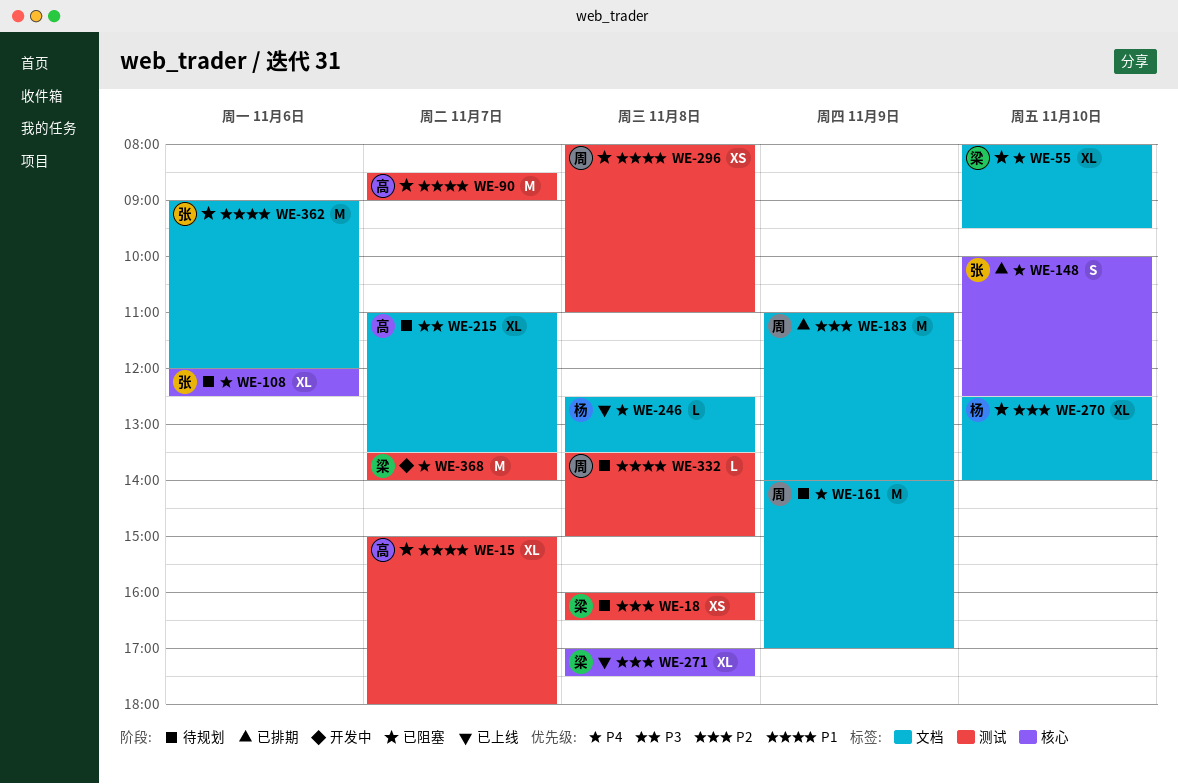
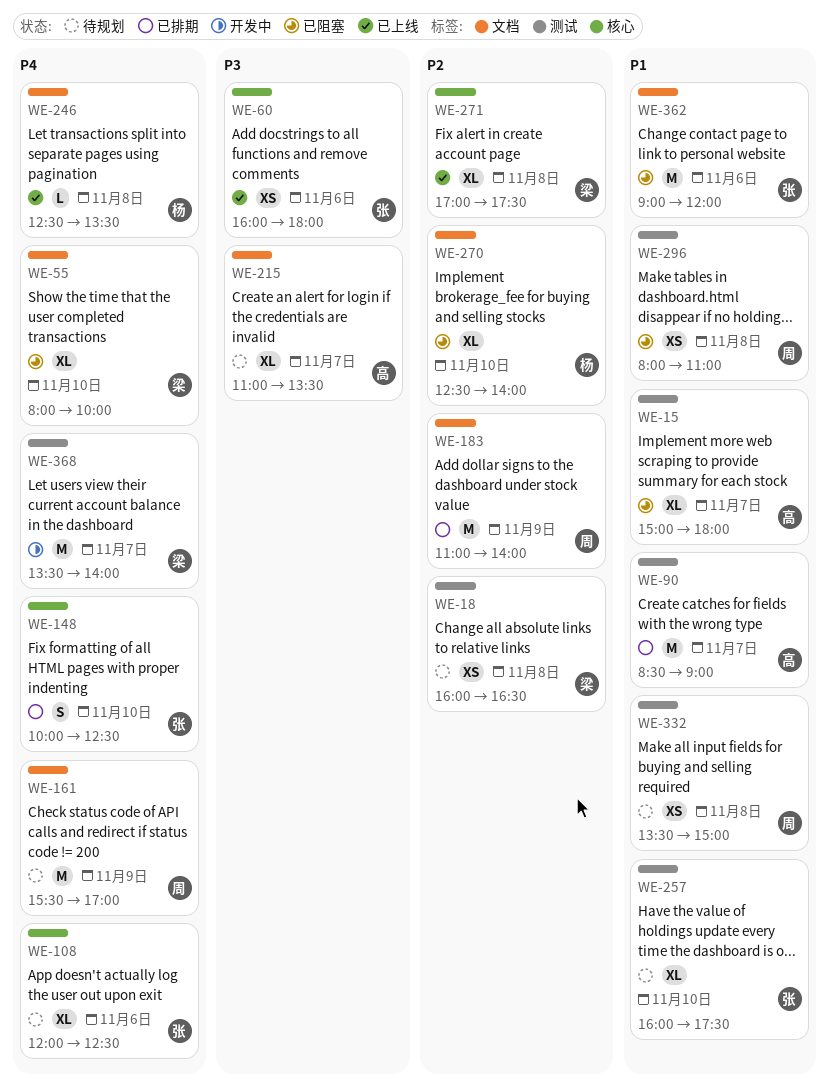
WE-55, ends: 09:30 -> 10:00
WE-60: none -> present
WE-90, status: 已阻塞 -> 已排期
WE-161, begins: 14:00 -> 15:30
WE-257: none -> present
WE-332, estimate: L -> XS

